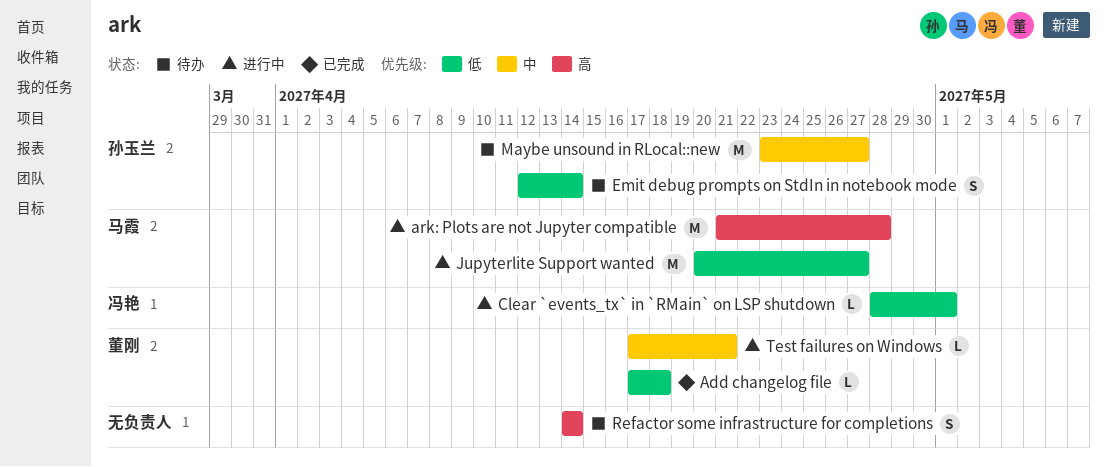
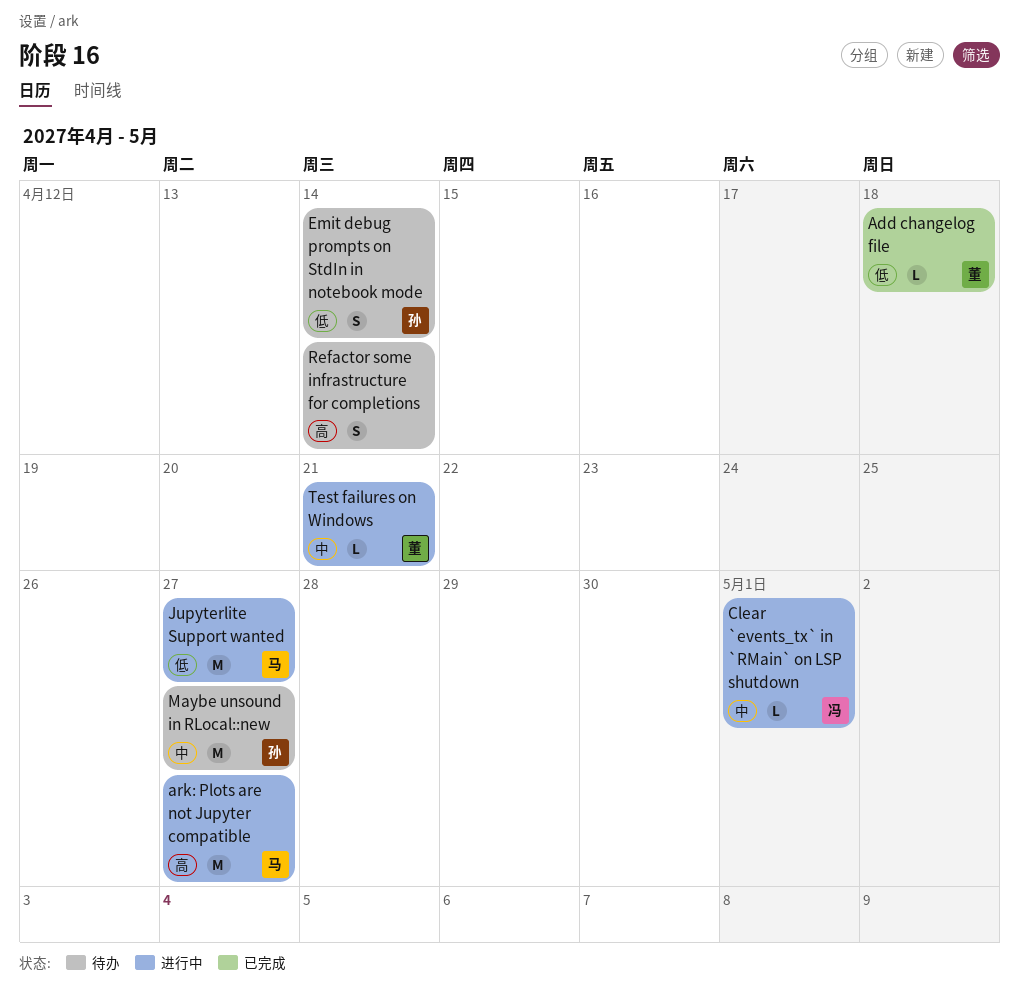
ark: Plots are not Jupyter compatible, due: Apr 28 -> Apr 27
Clear `events_tx` in `RMain` on LSP shutdown, priority: 低 -> 中

